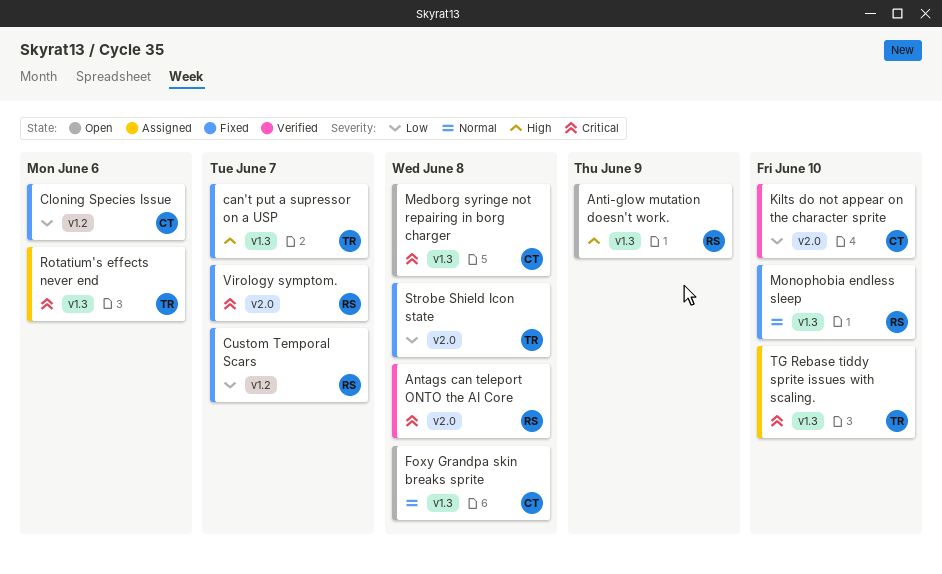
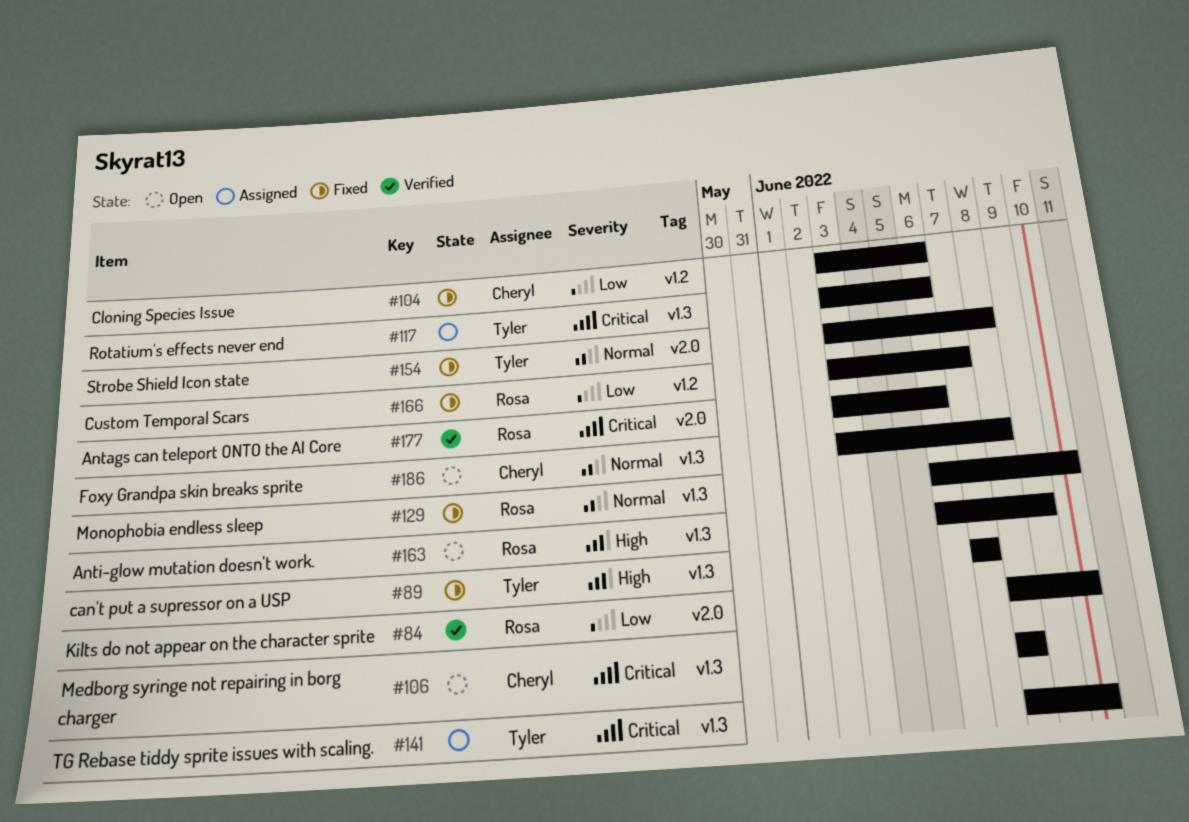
Antags can teleport ONTO the AI Core, due: Jun 8 -> Jun 6
Kilts do not appear on the character sprite, owner: Cheryl -> Rosa
Strobe Shield Icon state, priority: Low -> Normal
Virology symptom.: present -> none

